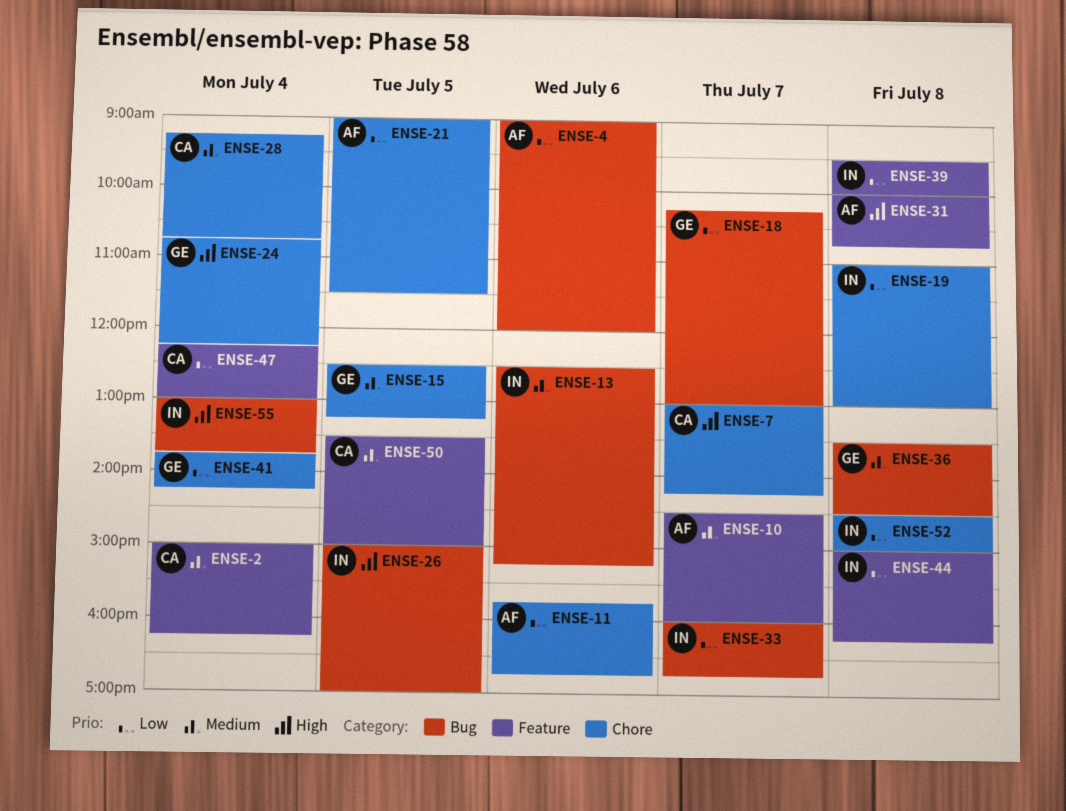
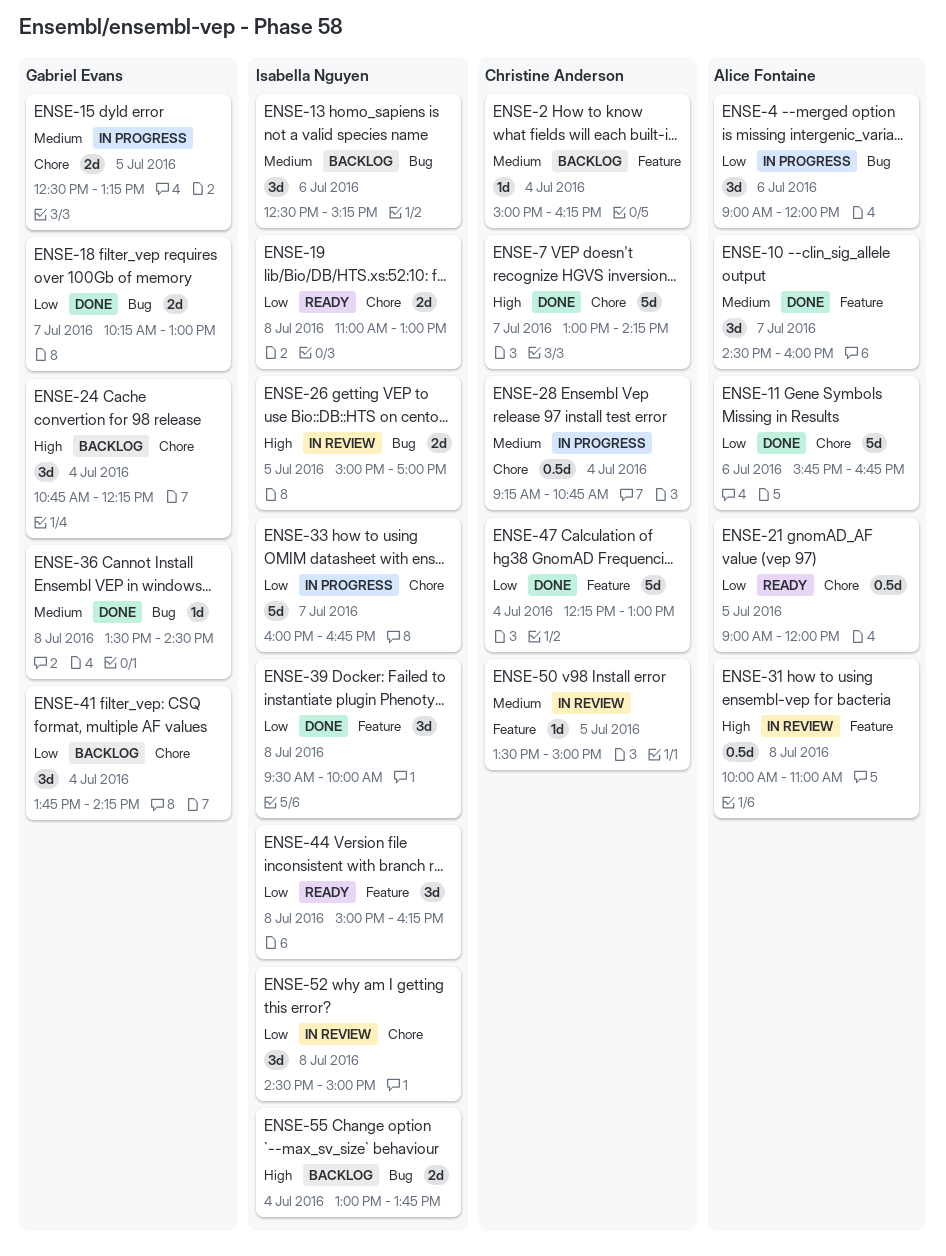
ENSE-21, ends: 11:30 -> 12:00
ENSE-31, ends: 10:45 -> 11:00
ENSE-33, label: Bug -> Chore

